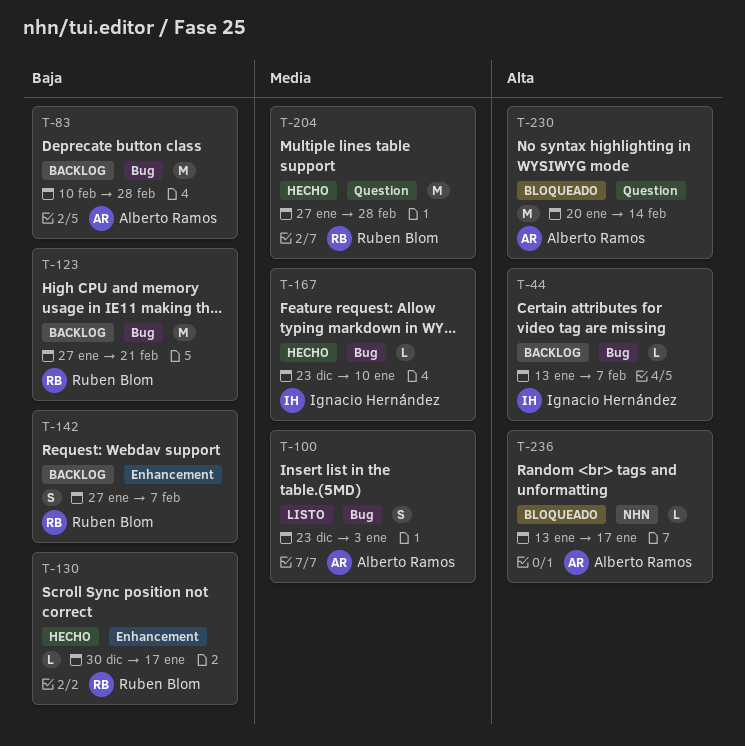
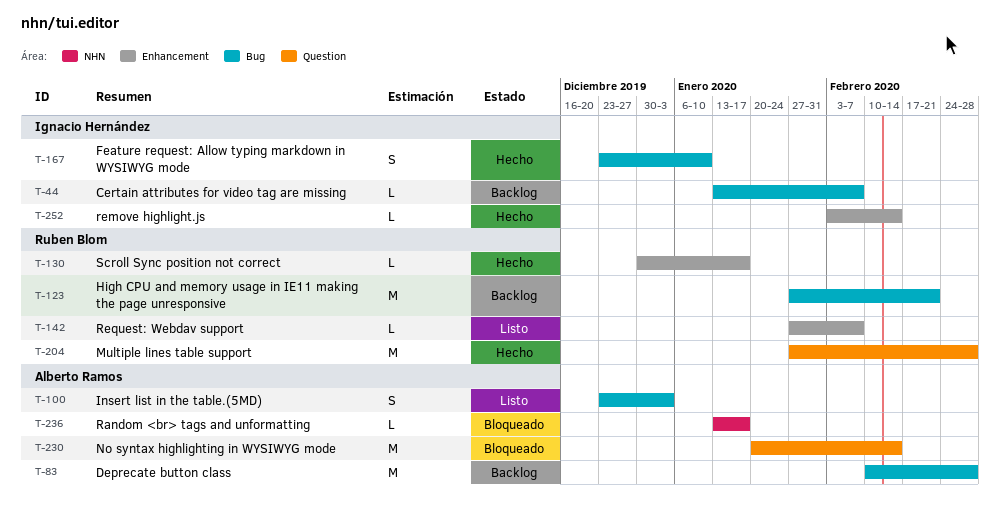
T-142, status: Backlog -> Listo
T-142, estimate: S -> L
T-167, estimate: L -> S
T-252: none -> present

